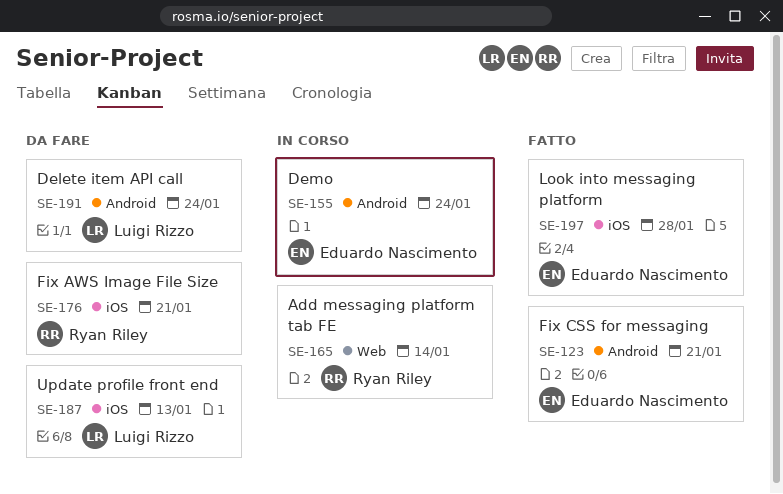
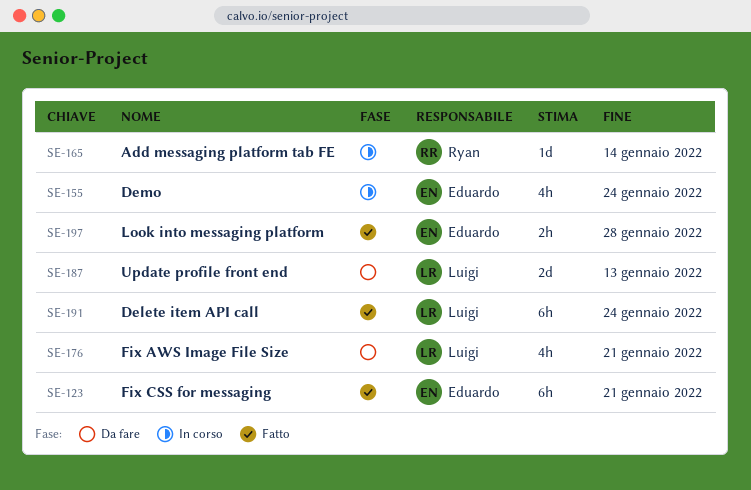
SE-176, owner: Ryan Riley -> Luigi Rizzo
SE-191, status: Da fare -> Fatto

